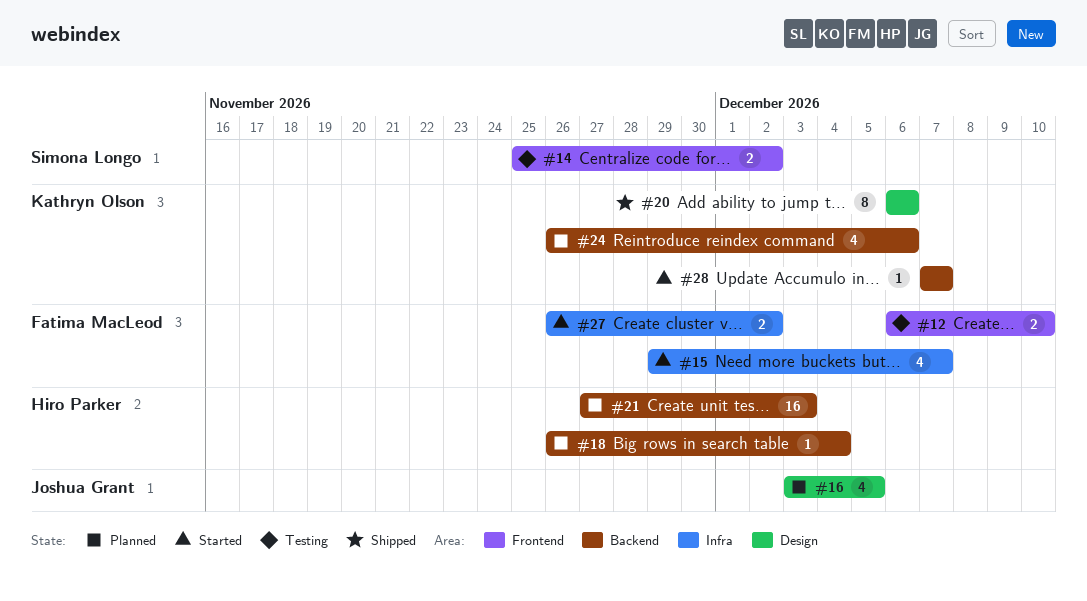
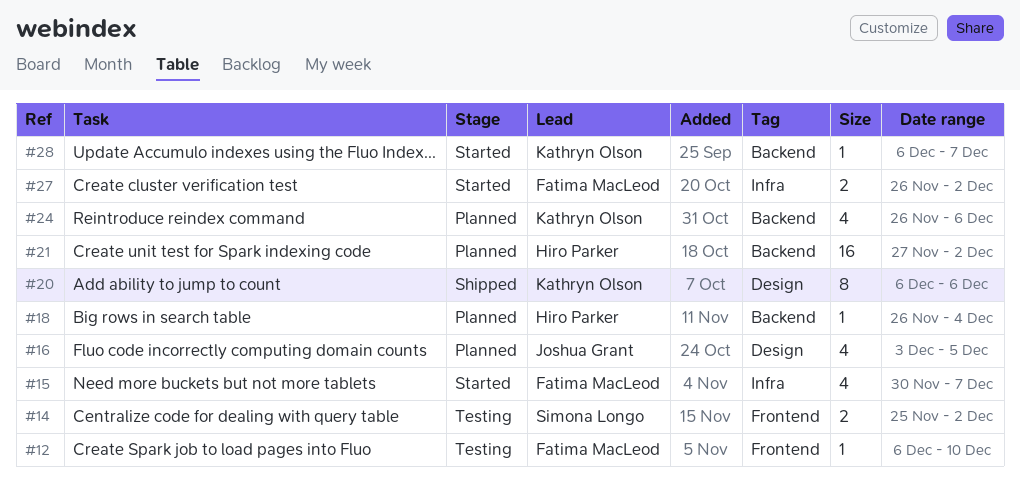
#12, estimate: 2 -> 1
#15, start: Nov 29 -> Nov 30
#21, due: Dec 3 -> Dec 2
#28, start: Dec 7 -> Dec 6

